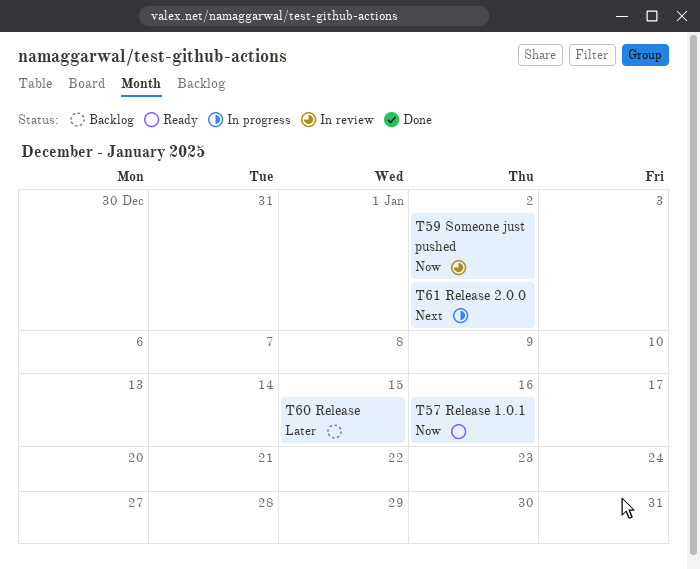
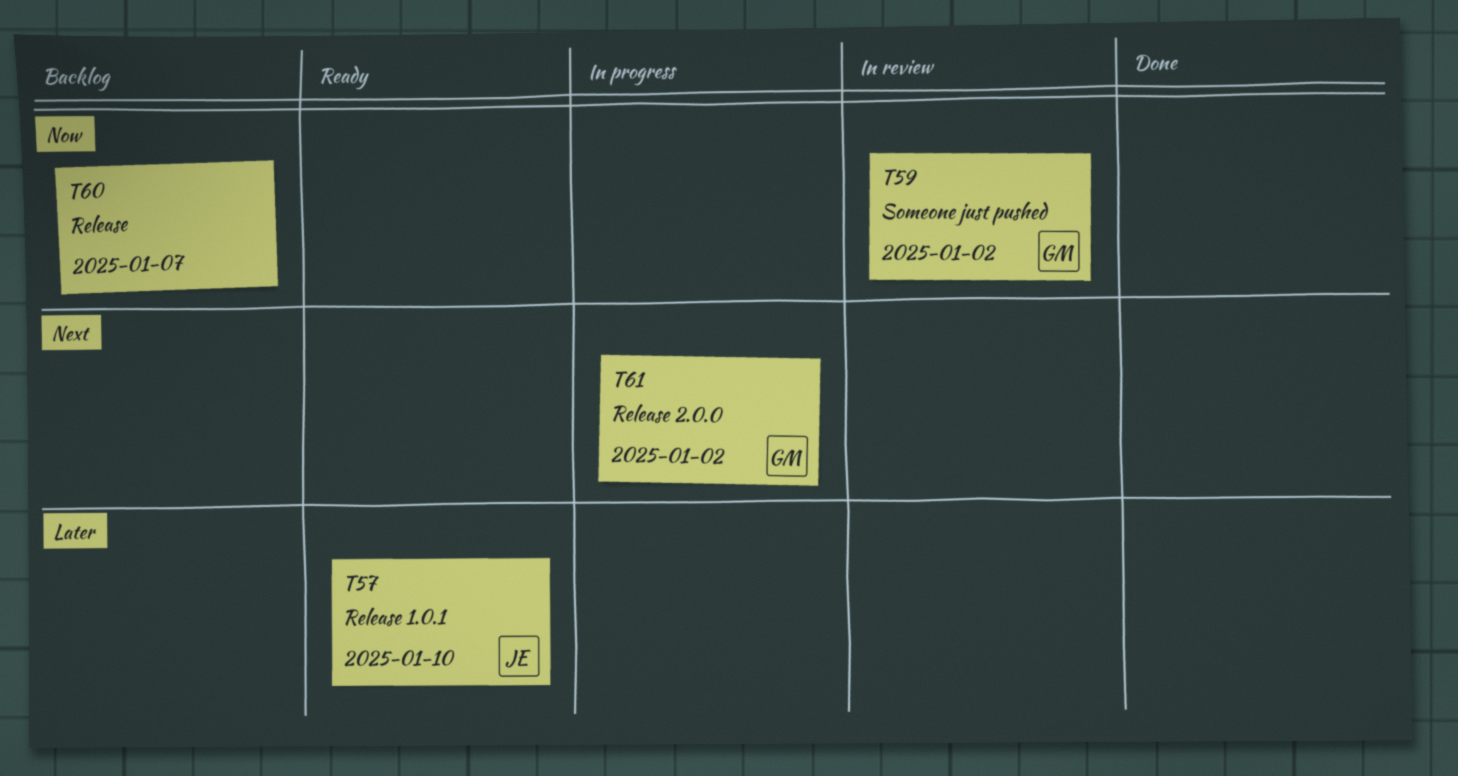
T57, priority: Now -> Later
T57, due: Jan 16 -> Jan 10
T60, priority: Later -> Now
T60, due: Jan 15 -> Jan 7

